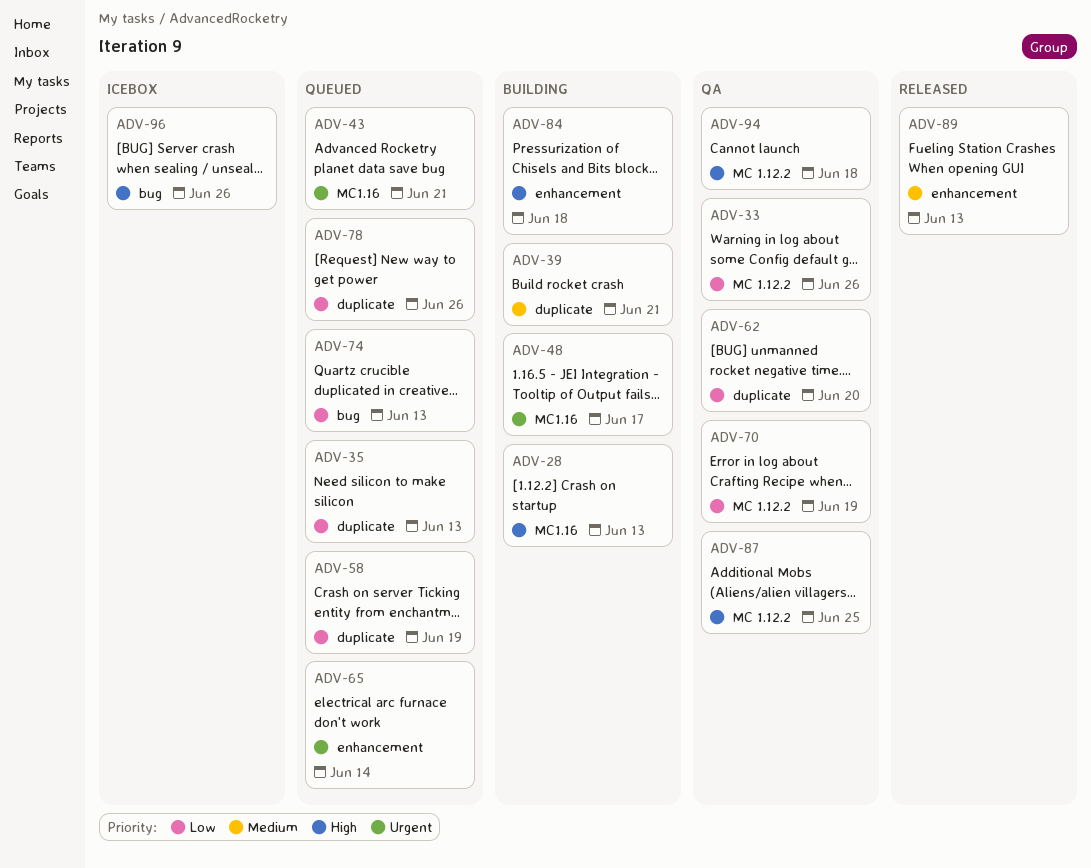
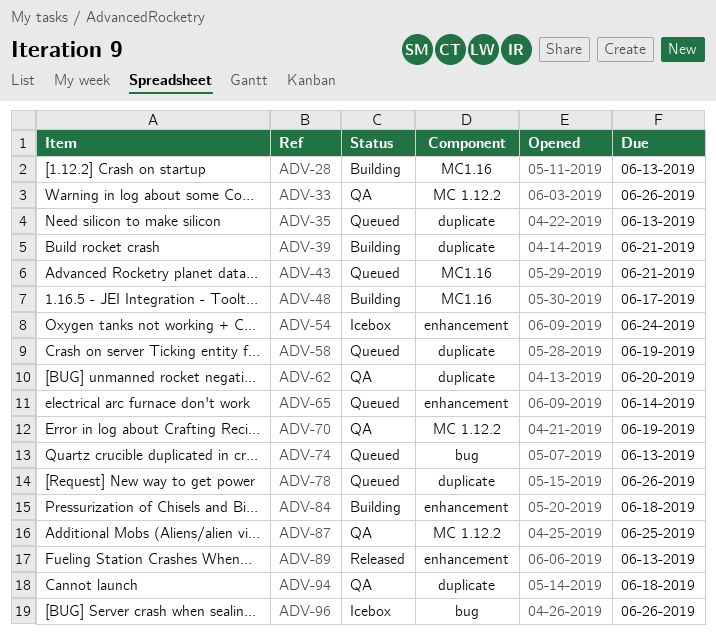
ADV-54: none -> present
ADV-94, label: MC 1.12.2 -> duplicate

